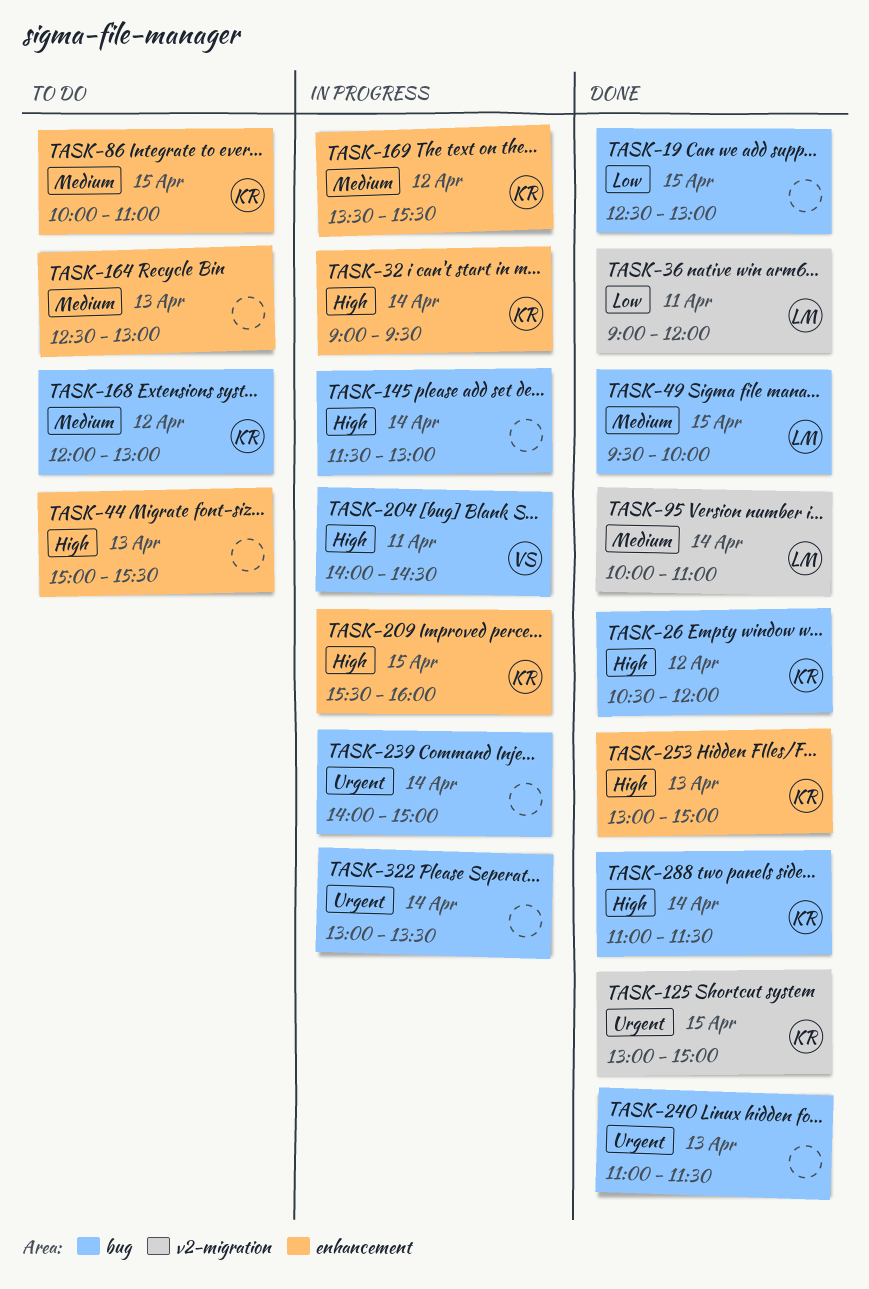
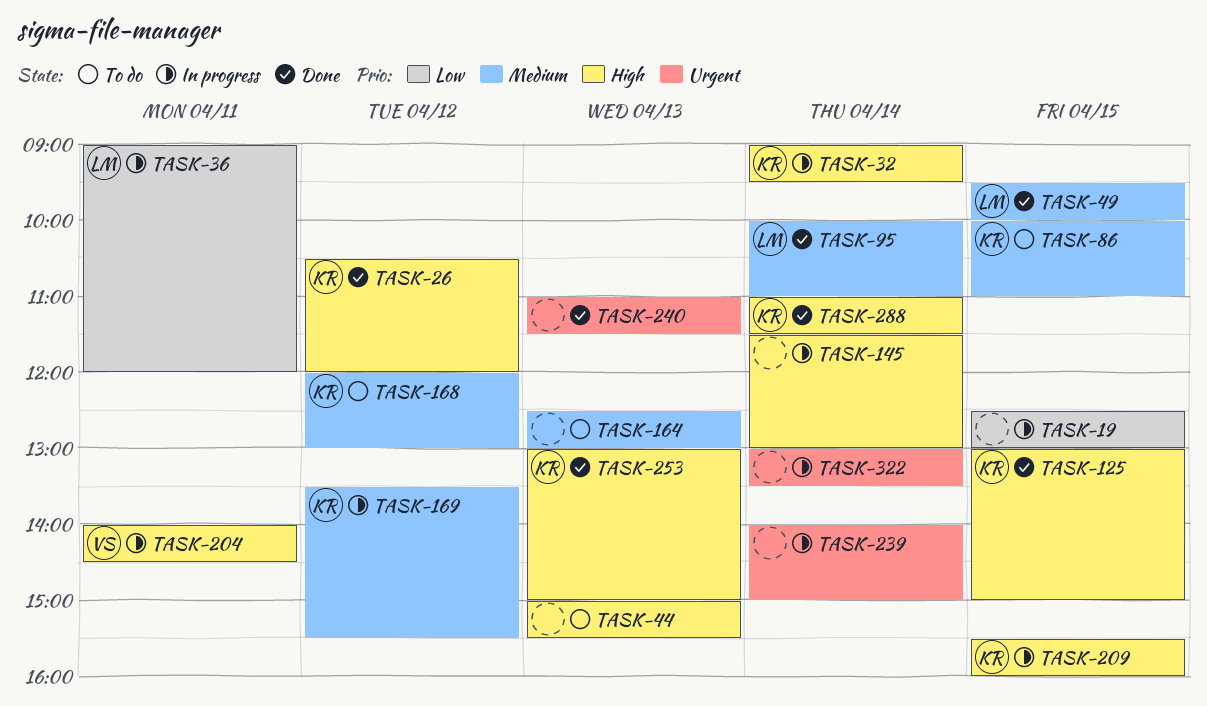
TASK-19, status: Done -> In progress
TASK-36, status: Done -> In progress
TASK-125, priority: Urgent -> High

